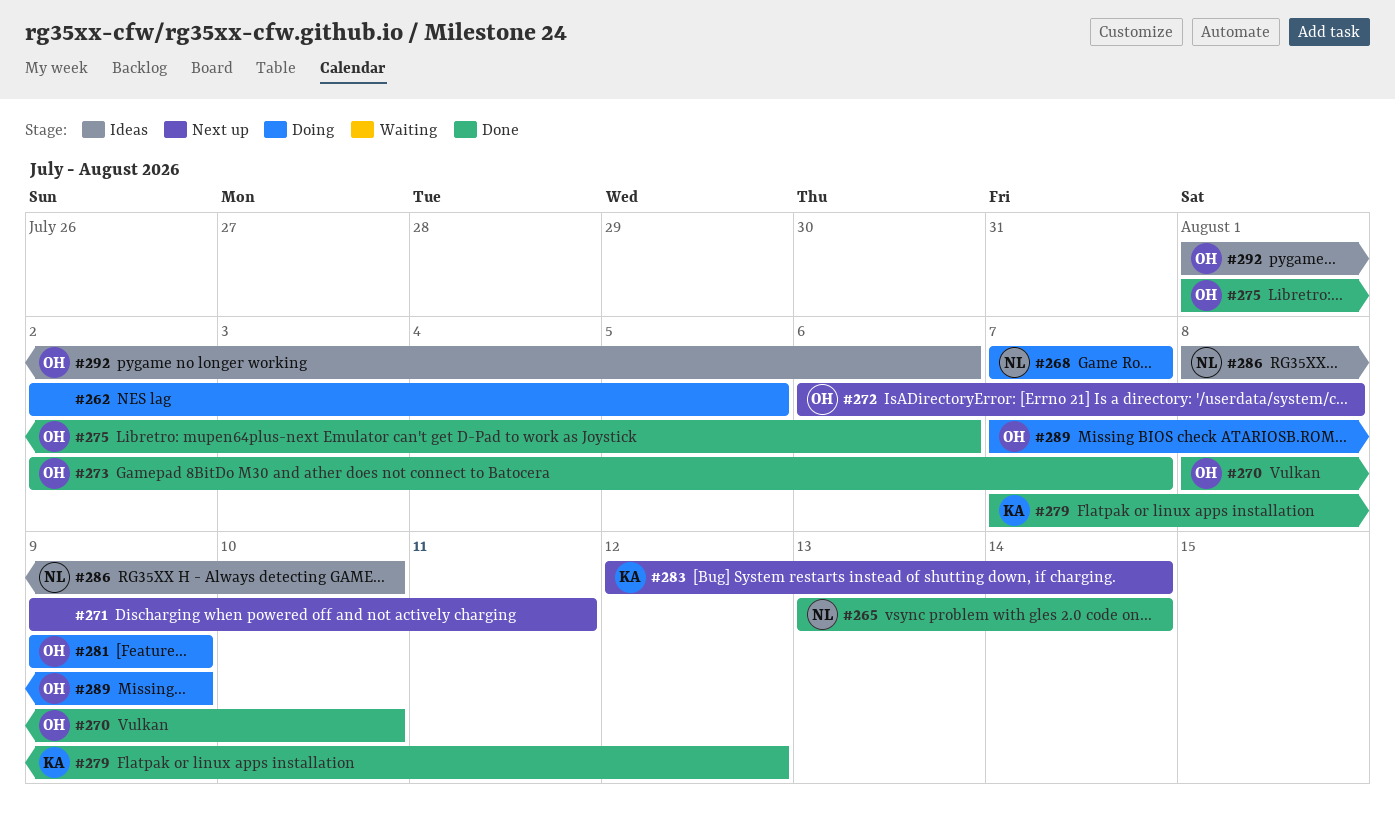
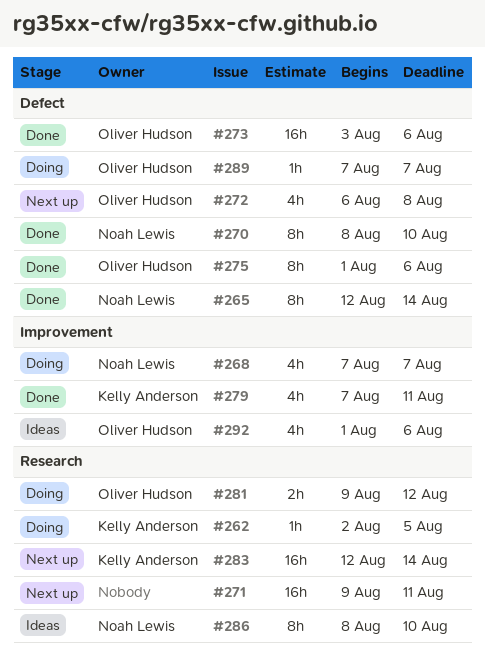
#262, owner: none -> Kelly Anderson
#265, start: Aug 13 -> Aug 12
#270, owner: Oliver Hudson -> Noah Lewis
#273, start: Aug 2 -> Aug 3
#273, due: Aug 7 -> Aug 6
#279, due: Aug 12 -> Aug 11
#281, due: Aug 9 -> Aug 12
#289, due: Aug 9 -> Aug 7

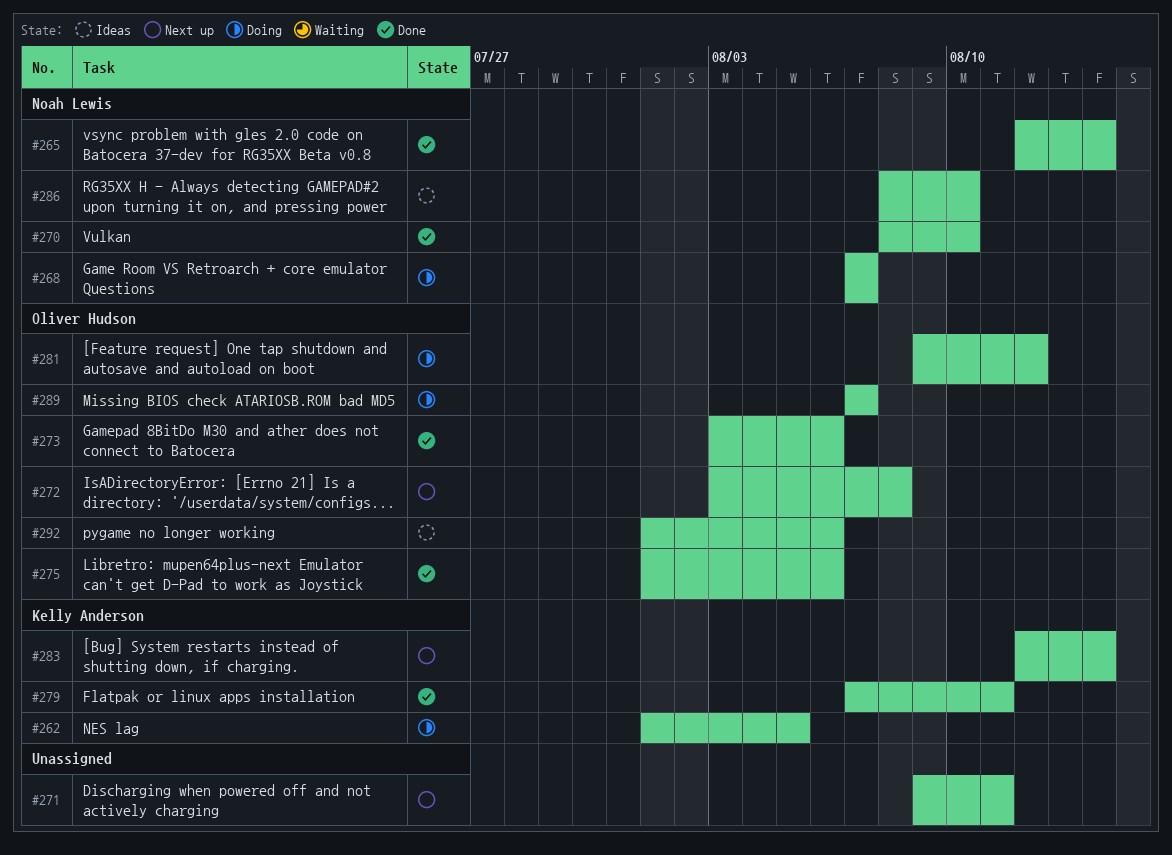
#262, start: Aug 2 -> Aug 1
#272, start: Aug 6 -> Aug 3

